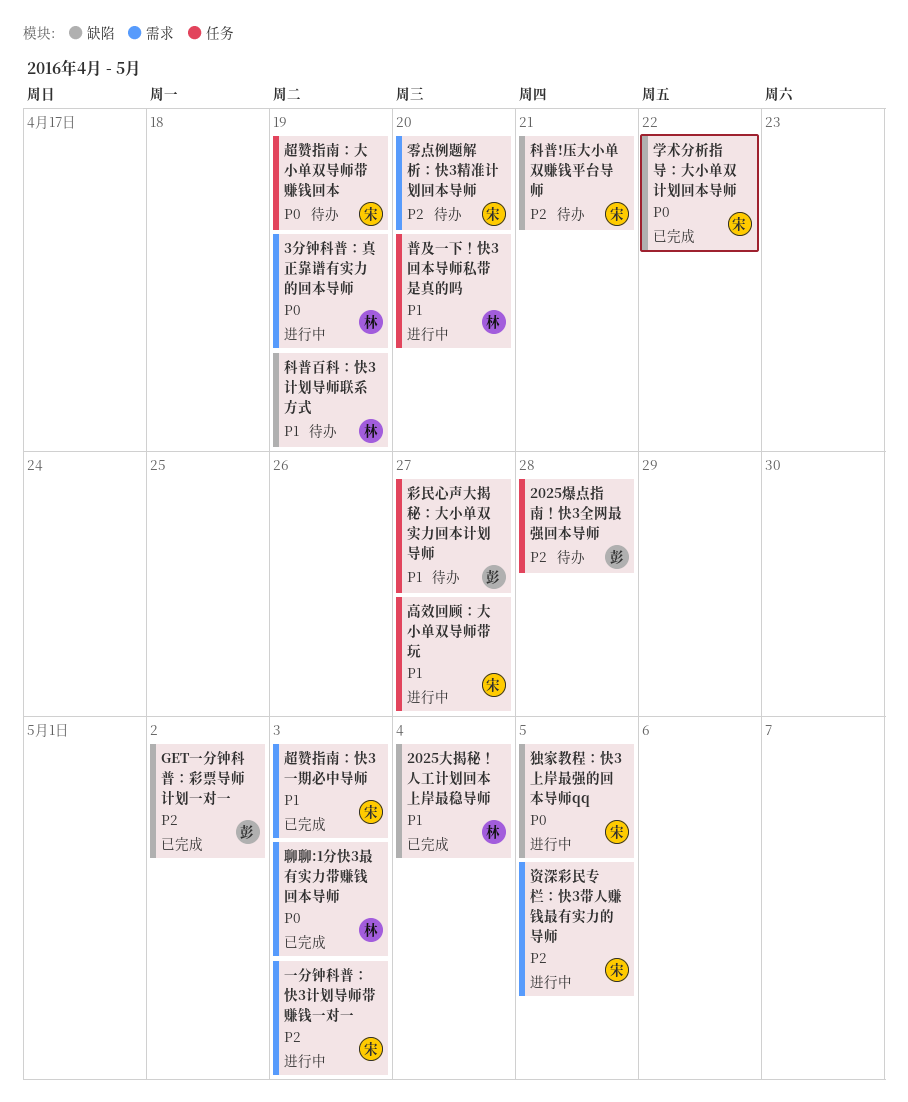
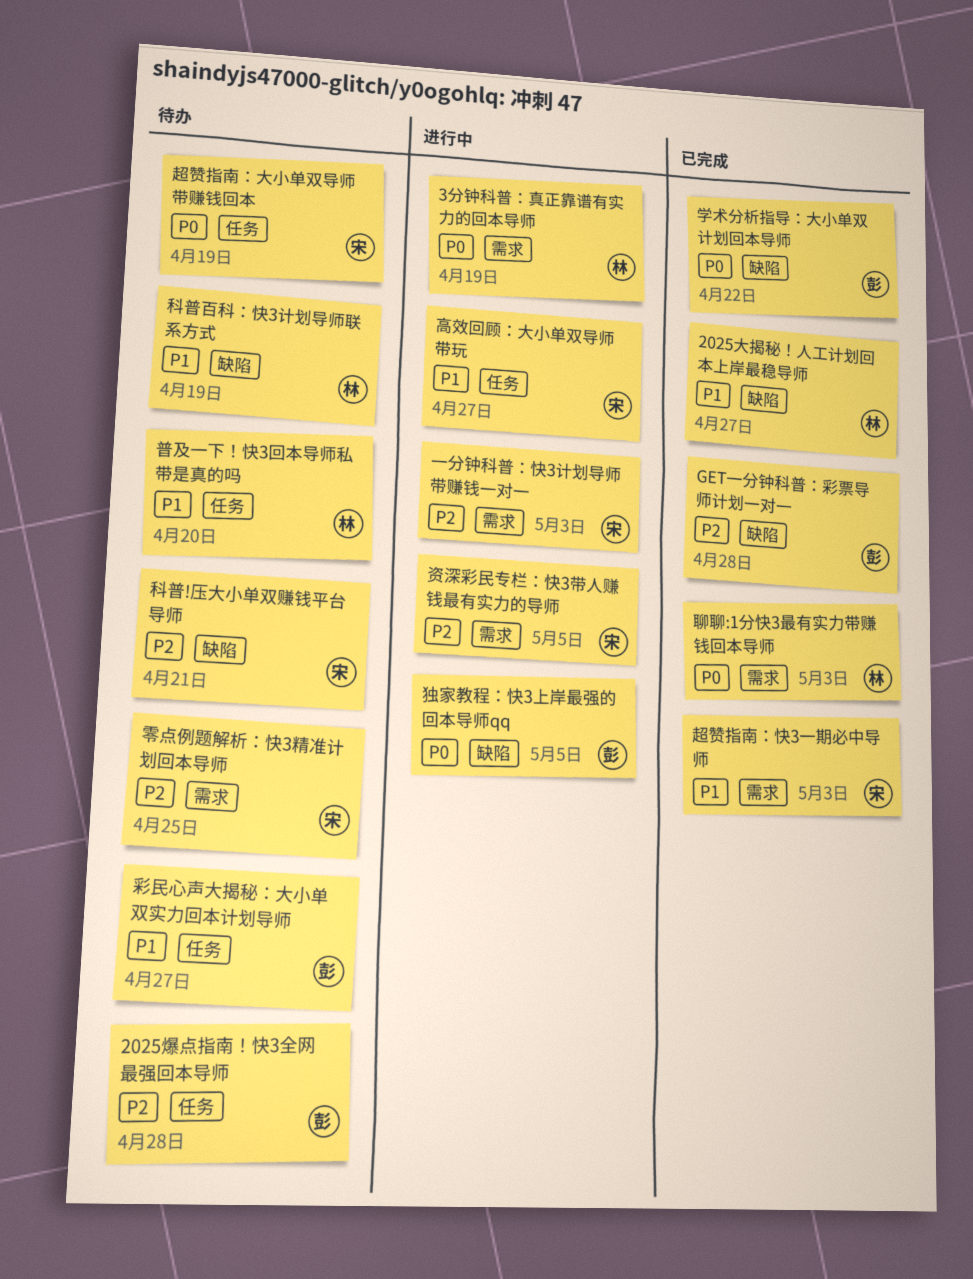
2025大揭秘！人工计划回本上岸最稳导师, due: May 4 -> Apr 27
GET一分钟科普：彩票导师计划一对一, due: May 2 -> Apr 28
学术分析指导：大小单双计划回本导师, owner: 宋 -> 彭
普及一下！快3回本导师私带是真的吗, status: 进行中 -> 待办
独家教程：快3上岸最强的回本导师qq, owner: 宋 -> 彭
零点例题解析：快3精准计划回本导师, due: Apr 20 -> Apr 25

